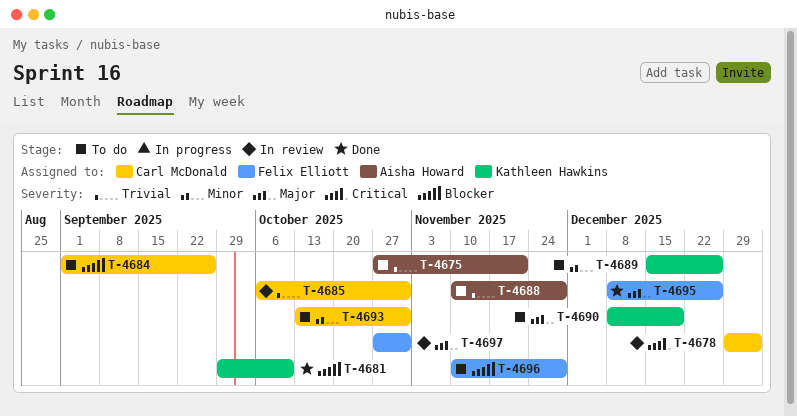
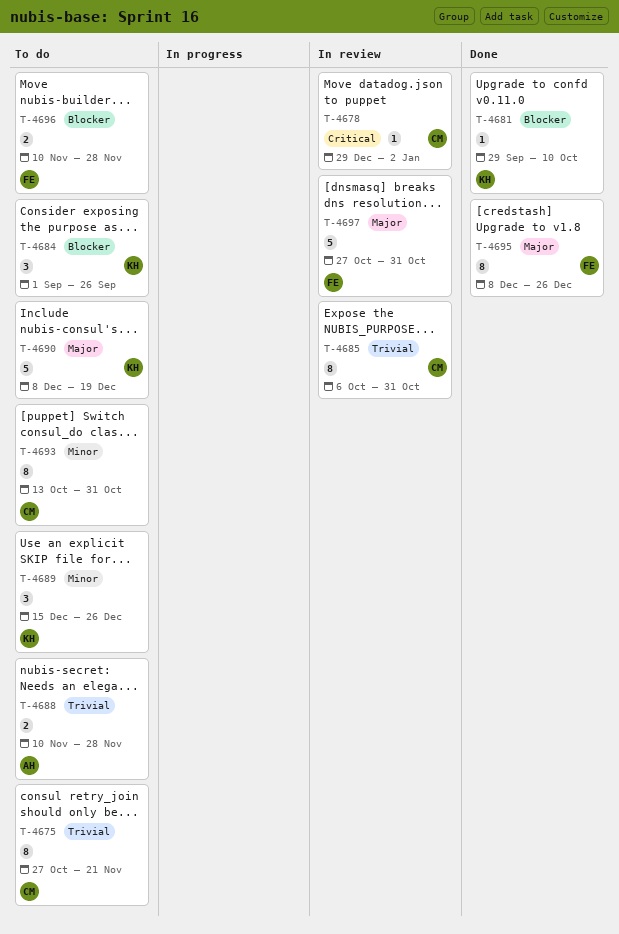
T-4675, owner: Aisha Howard -> Carl McDonald
T-4684, owner: Carl McDonald -> Kathleen Hawkins

